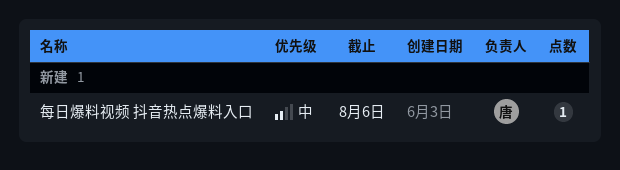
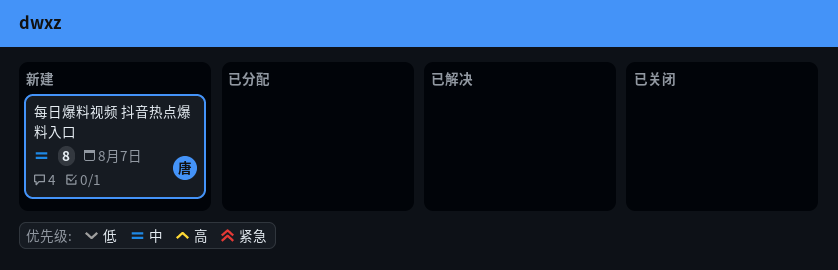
每日爆料视频 抖音热点爆料入口, estimate: 1 -> 8
每日爆料视频 抖音热点爆料入口, due: Aug 6 -> Aug 7

